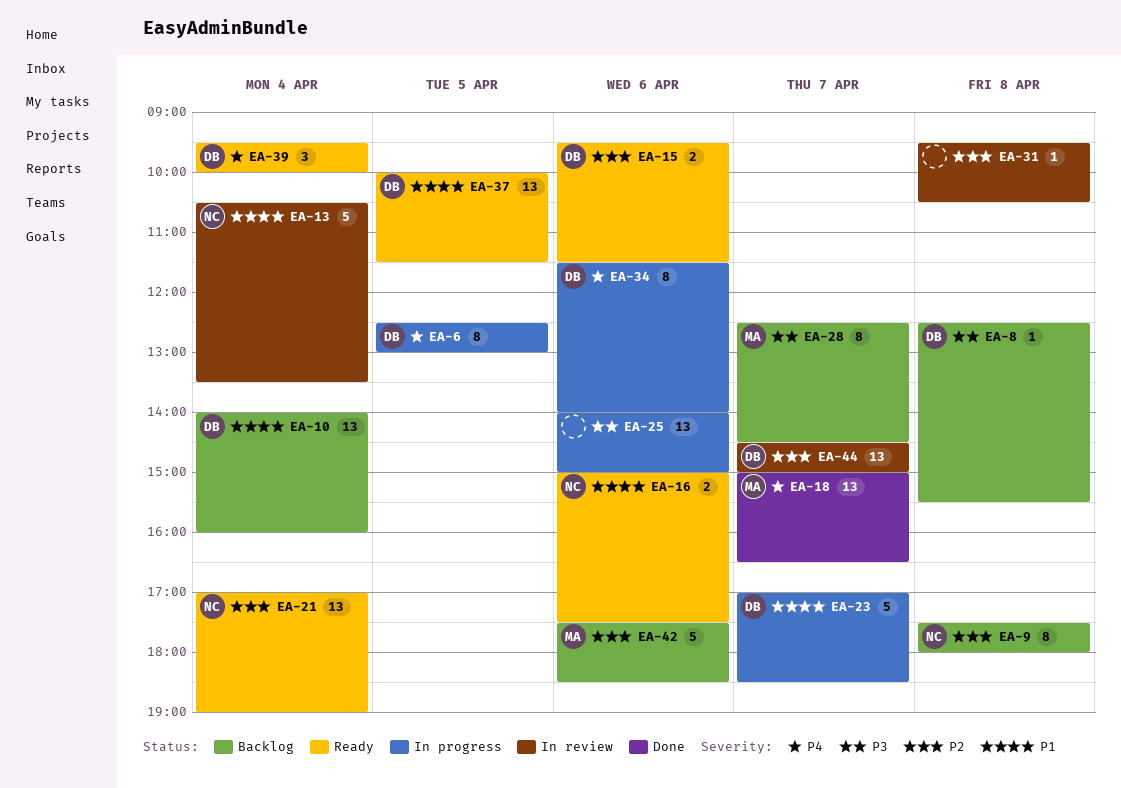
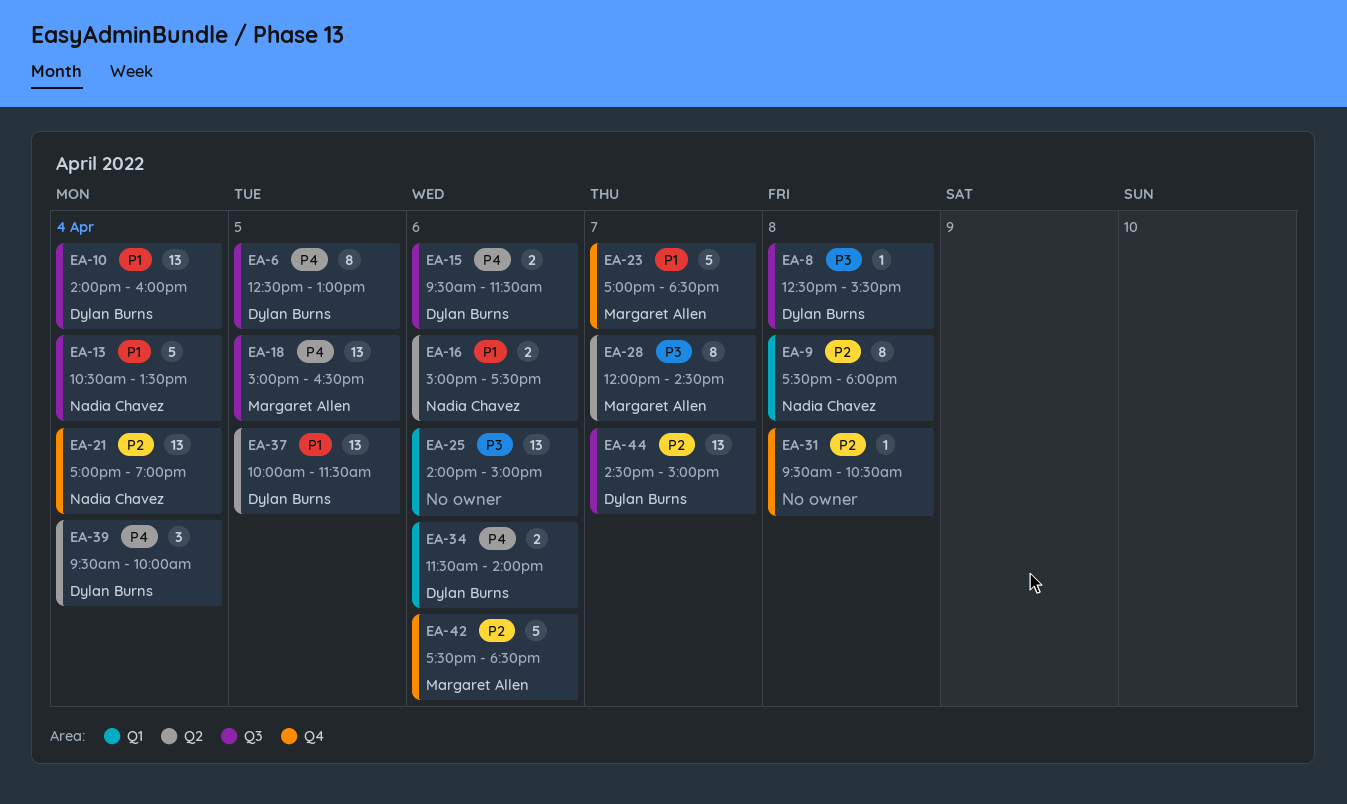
EA-15, priority: P2 -> P4
EA-18, day: Apr 7 -> Apr 5
EA-23, owner: Dylan Burns -> Margaret Allen
EA-28, begins: 12:30 -> 12:00
EA-34, estimate: 8 -> 2

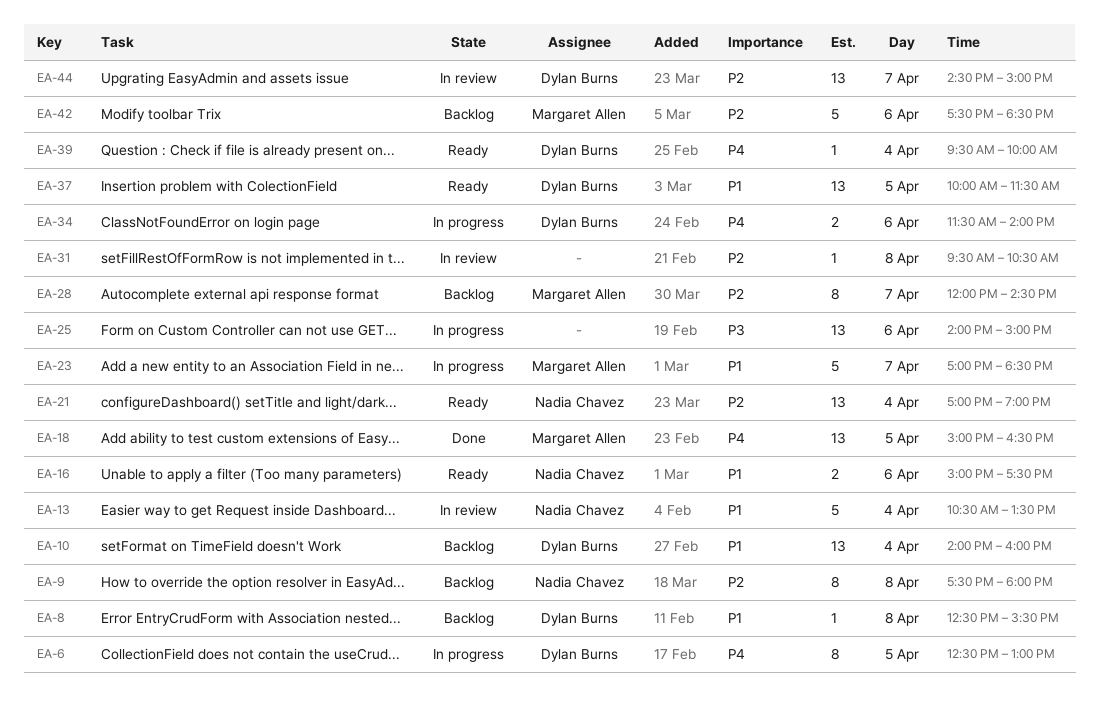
EA-8, priority: P3 -> P1
EA-15: present -> none
EA-28, priority: P3 -> P2
EA-39, estimate: 3 -> 1

